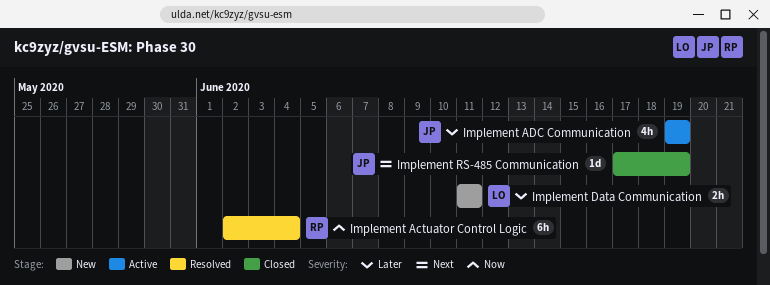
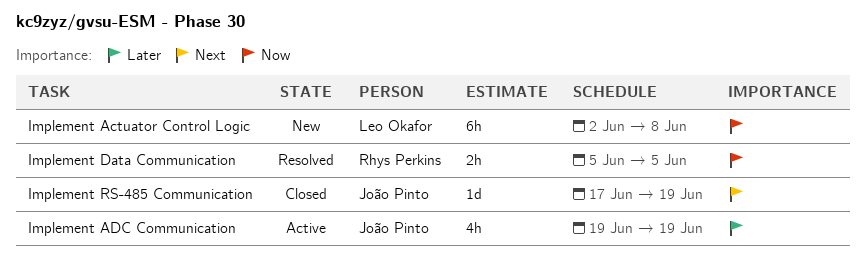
Implement Actuator Control Logic, status: Resolved -> New
Implement Actuator Control Logic, owner: Rhys Perkins -> Leo Okafor
Implement Actuator Control Logic, due: Jun 4 -> Jun 8
Implement Data Communication, status: New -> Resolved
Implement Data Communication, owner: Leo Okafor -> Rhys Perkins
Implement Data Communication, priority: Later -> Now
Implement Data Communication, start: Jun 11 -> Jun 5
Implement Data Communication, due: Jun 11 -> Jun 5

